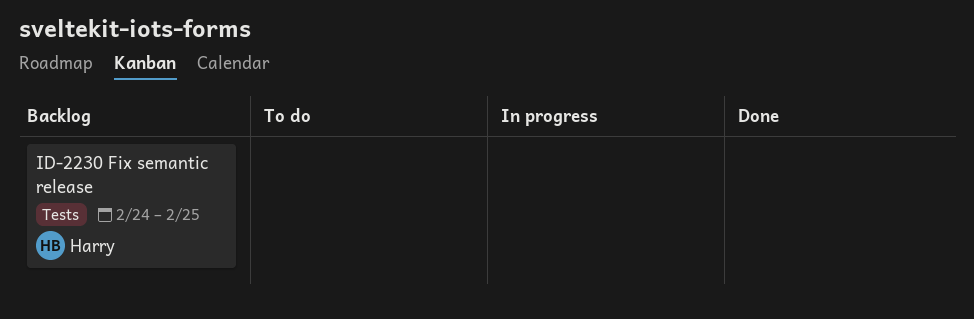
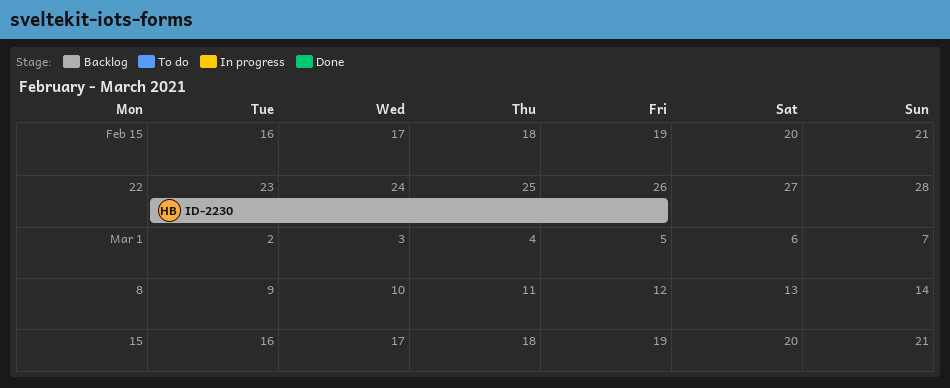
ID-2230, start: Feb 24 -> Feb 23
ID-2230, due: Feb 25 -> Feb 26

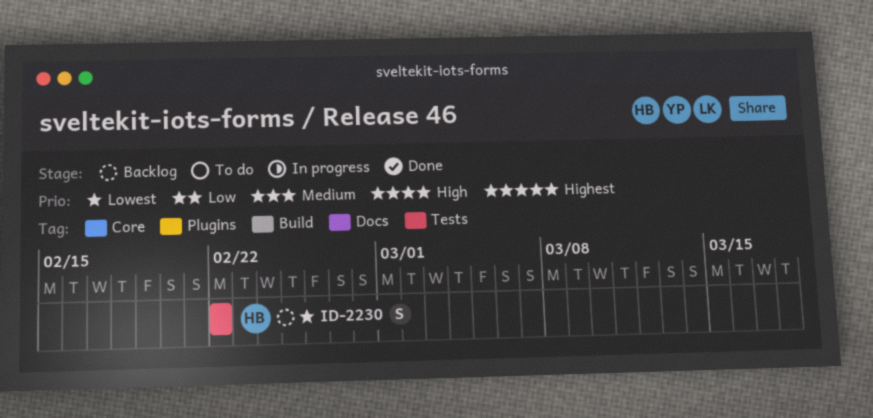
ID-2230, start: Feb 23 -> Feb 22
ID-2230, due: Feb 26 -> Feb 22

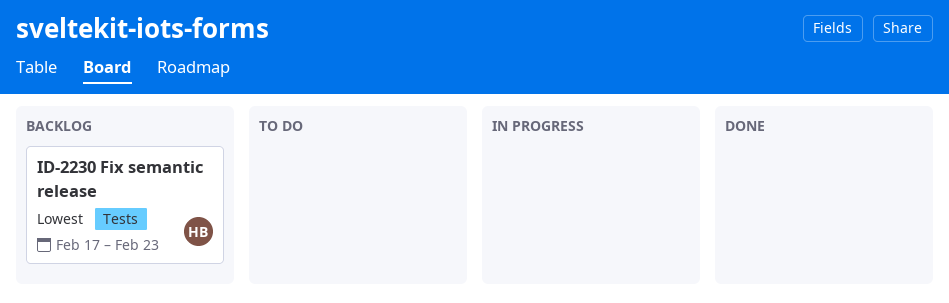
ID-2230, start: Feb 22 -> Feb 17
ID-2230, due: Feb 22 -> Feb 23

